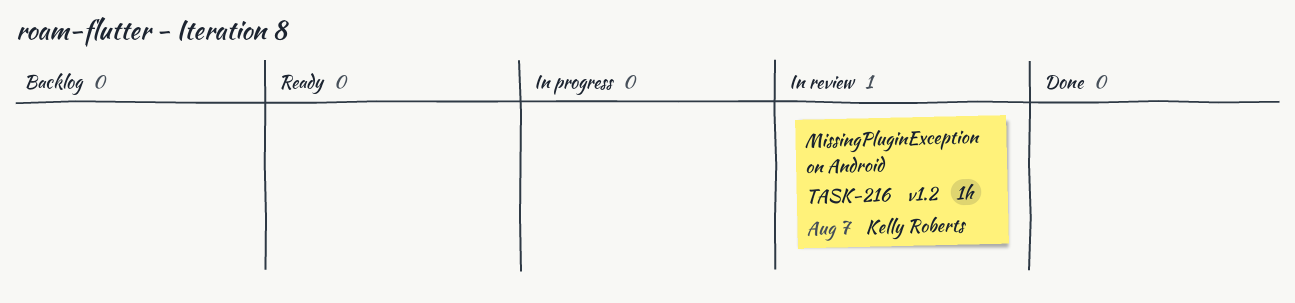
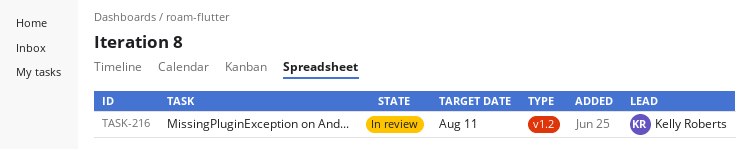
TASK-216, due: Aug 7 -> Aug 11

